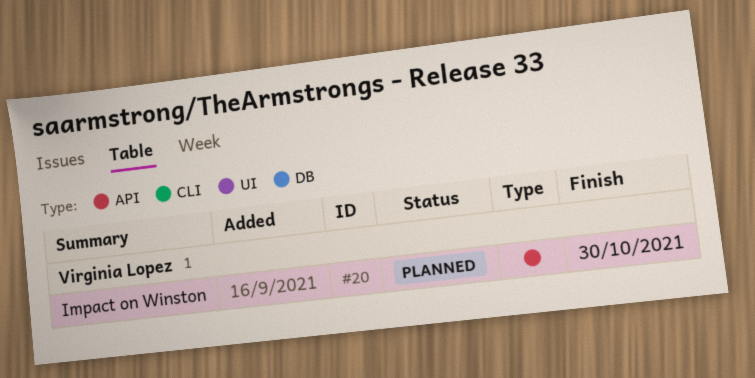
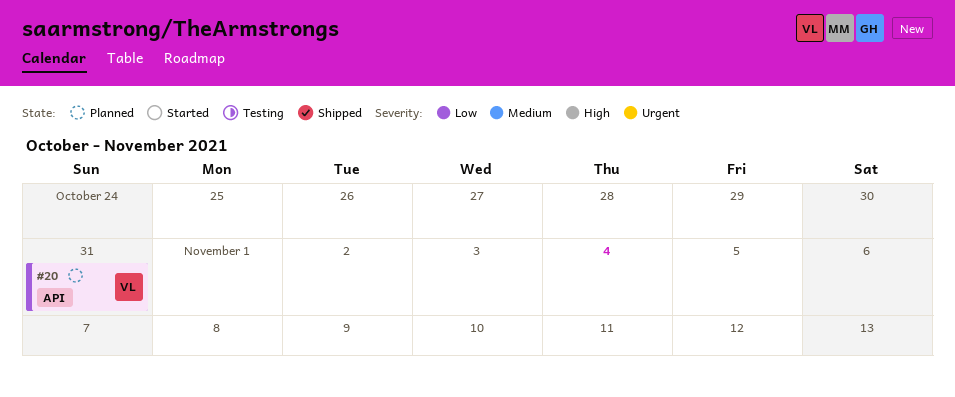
#20, due: Oct 30 -> Oct 31

